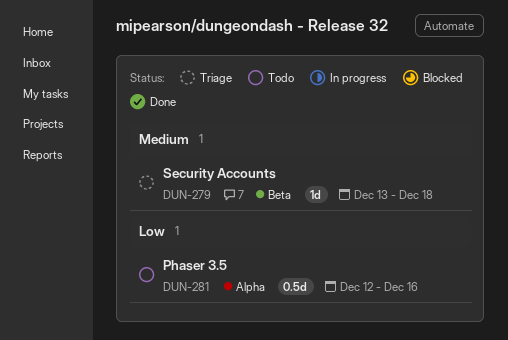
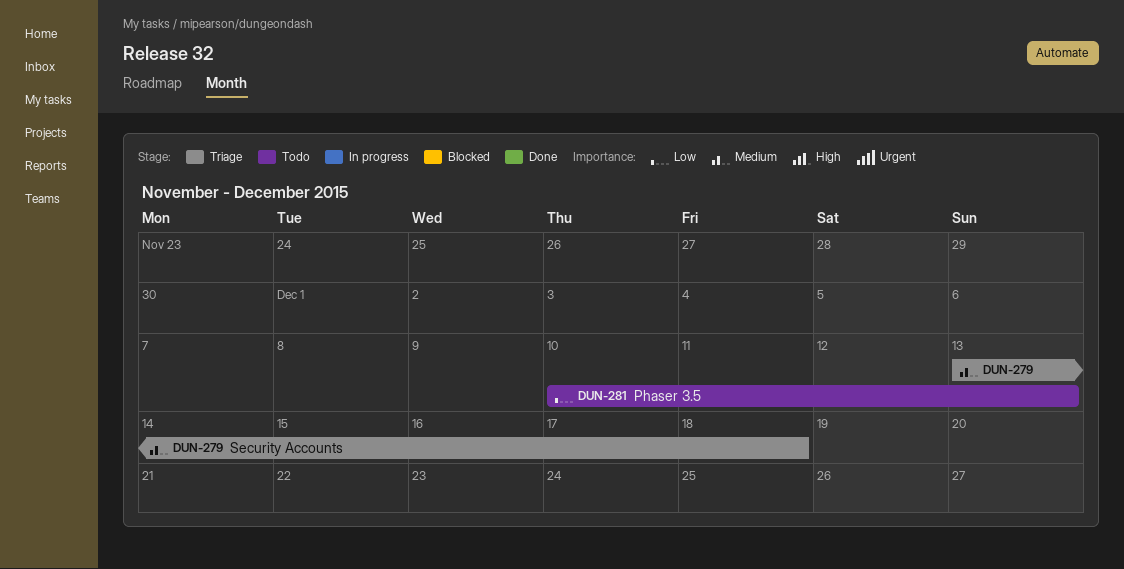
DUN-281, start: Dec 12 -> Dec 10
DUN-281, due: Dec 16 -> Dec 13

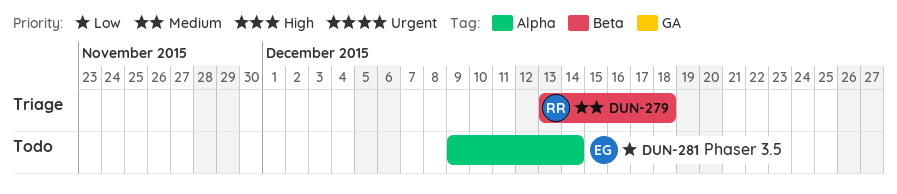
DUN-281, start: Dec 10 -> Dec 9
DUN-281, due: Dec 13 -> Dec 14

